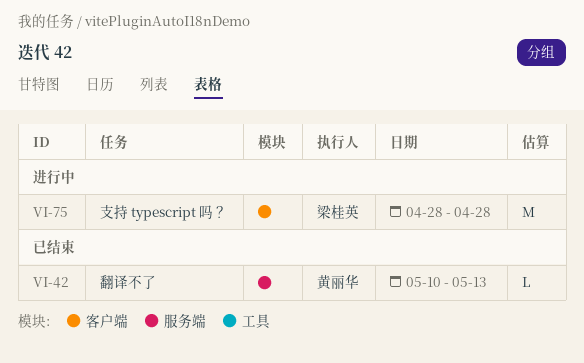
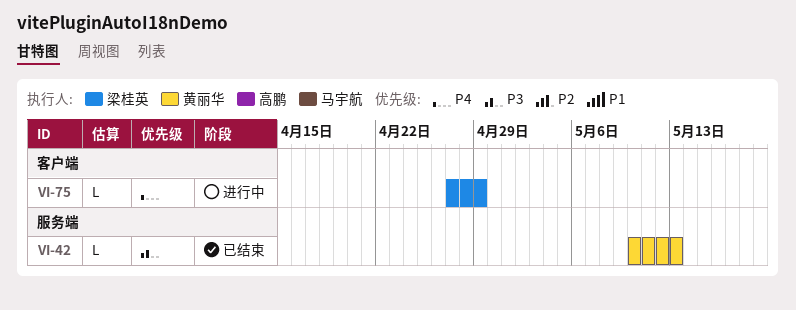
VI-75, estimate: M -> L
VI-75, start: Apr 28 -> Apr 27
VI-75, due: Apr 28 -> Apr 29

